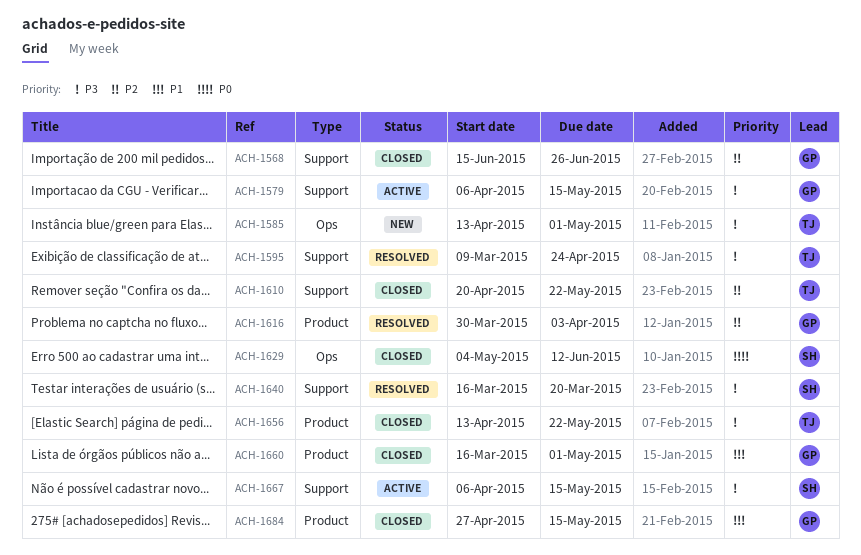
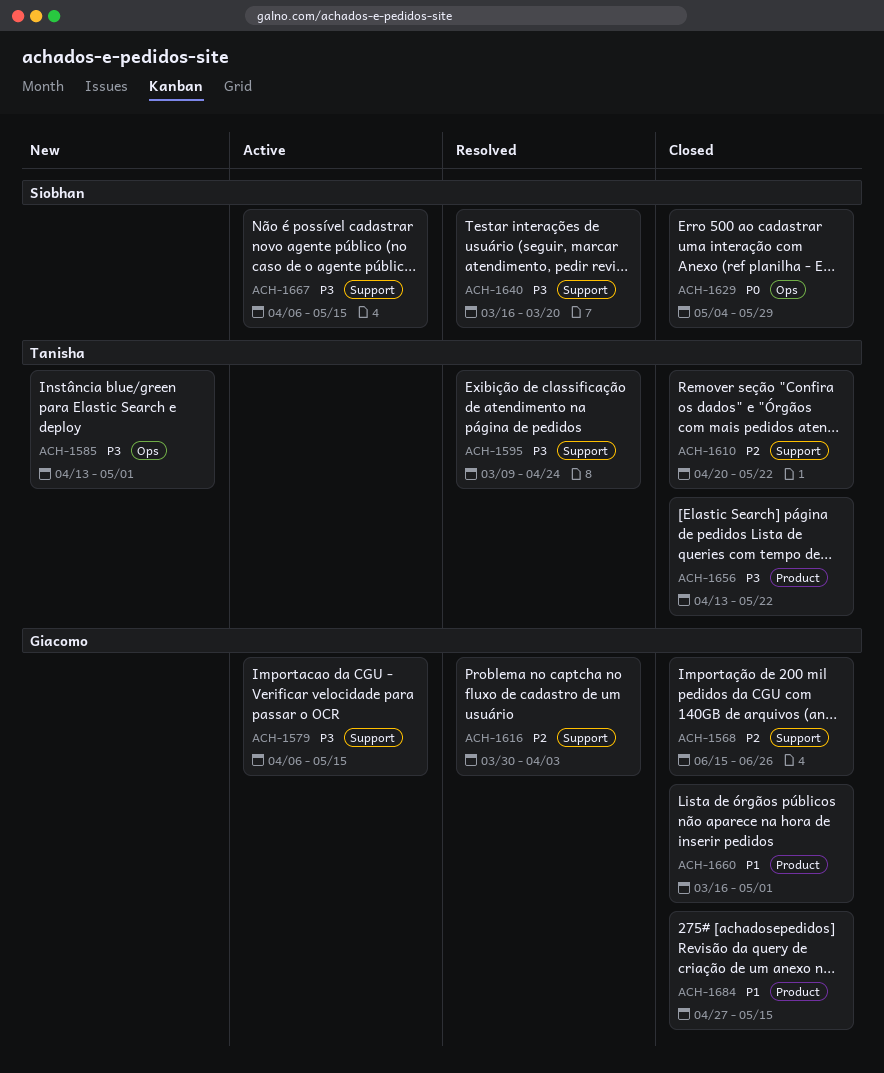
ACH-1616, label: Product -> Support
ACH-1629, due: Jun 12 -> May 29

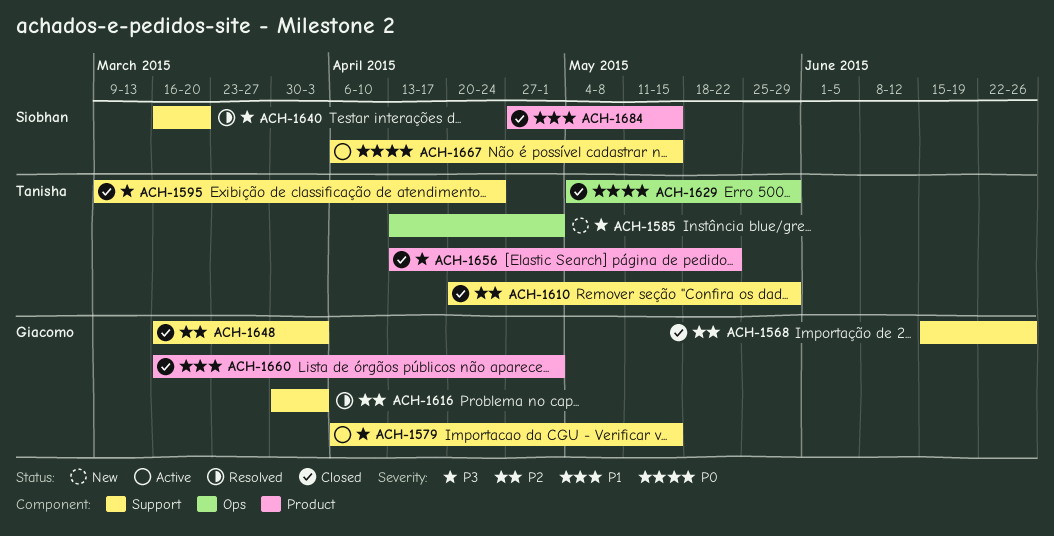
ACH-1595, status: Resolved -> Closed
ACH-1610, due: May 22 -> May 29
ACH-1629, owner: Siobhan -> Tanisha
ACH-1648: none -> present
ACH-1667, priority: P3 -> P0
ACH-1684, owner: Giacomo -> Siobhan

